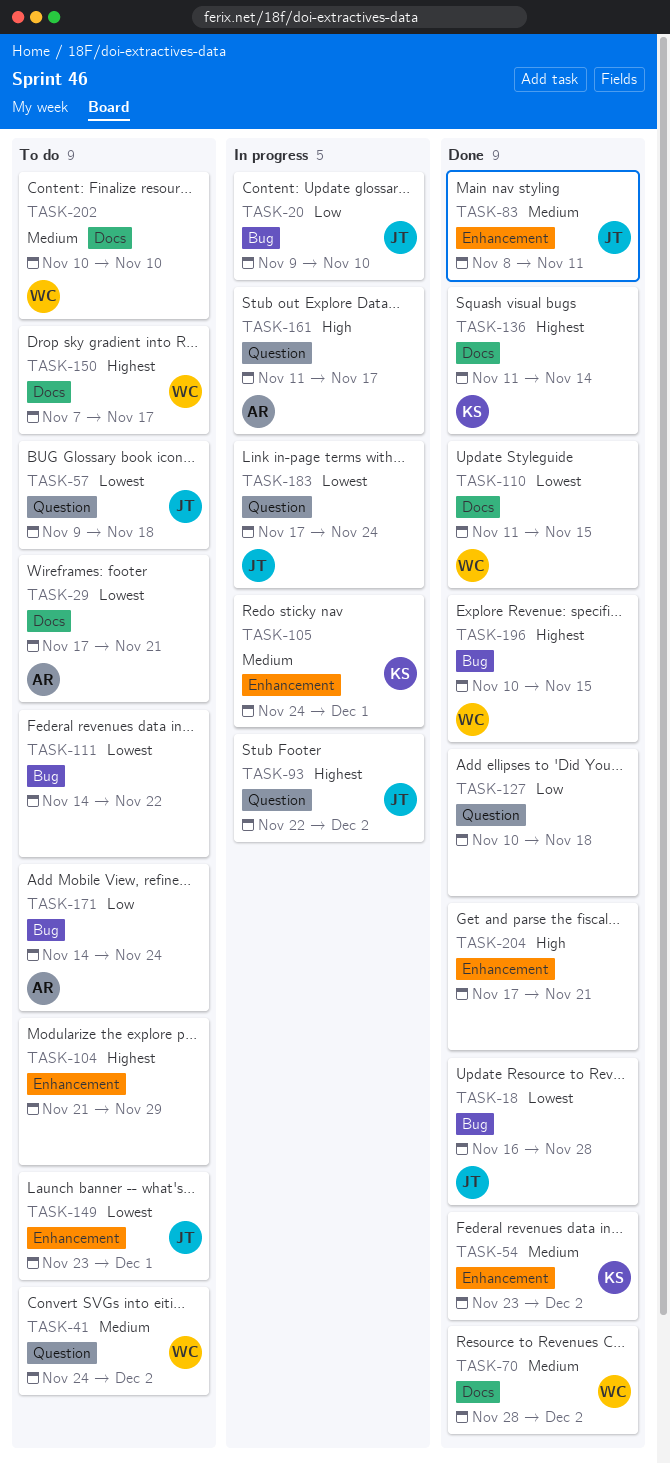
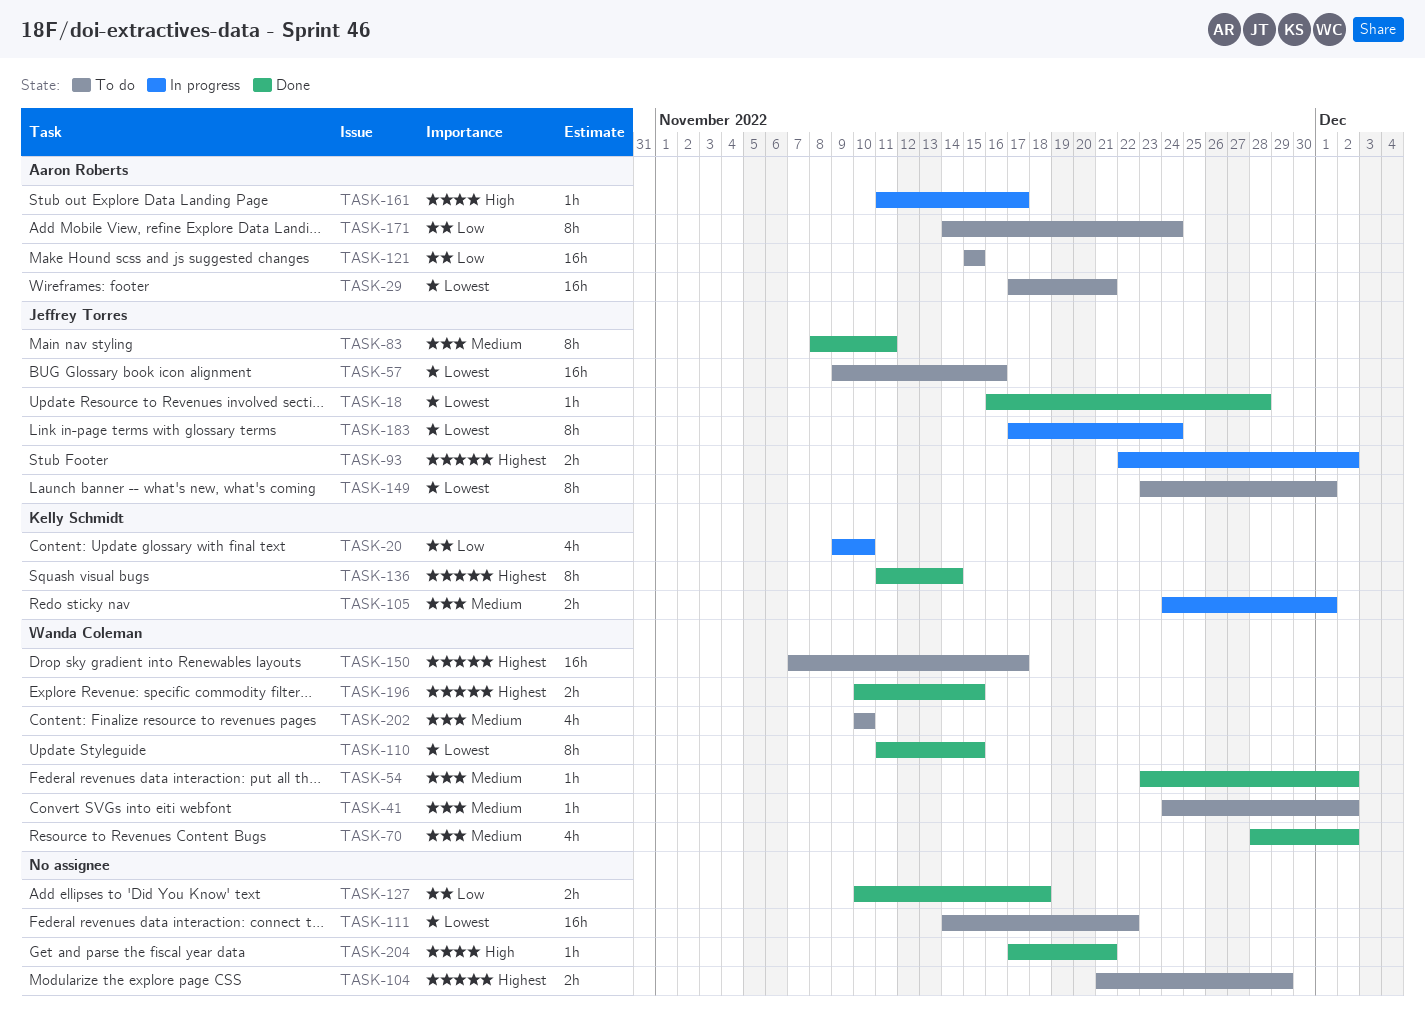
TASK-20, owner: Jeffrey Torres -> Kelly Schmidt
TASK-54, owner: Kelly Schmidt -> Wanda Coleman
TASK-57, due: Nov 18 -> Nov 16
TASK-121: none -> present

